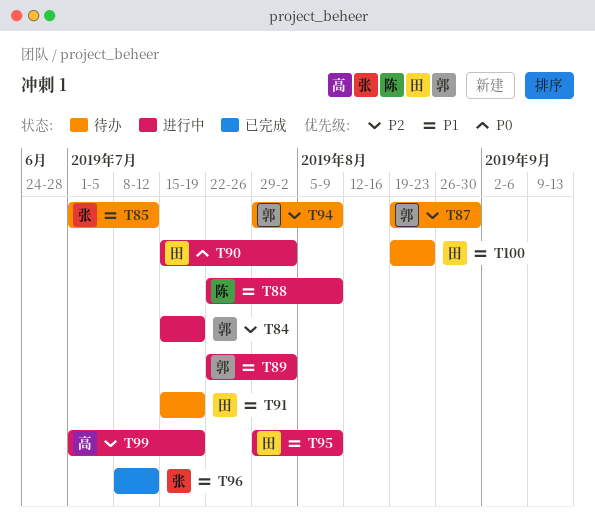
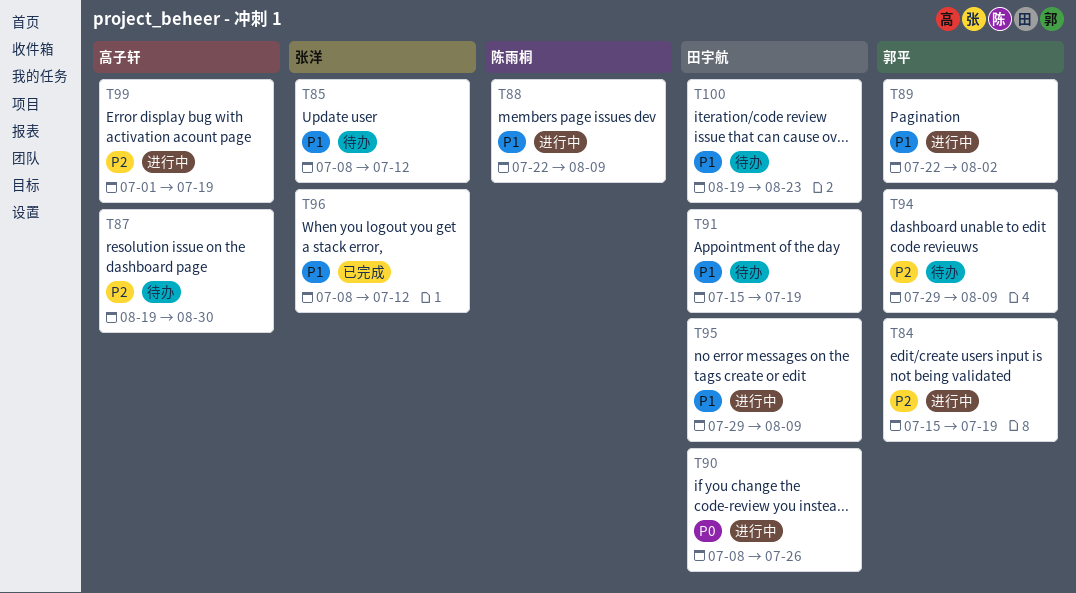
T85, start: Jul 1 -> Jul 8
T87, owner: 郭平 -> 高子轩
T90, start: Jul 15 -> Jul 8
T90, due: Aug 2 -> Jul 26

